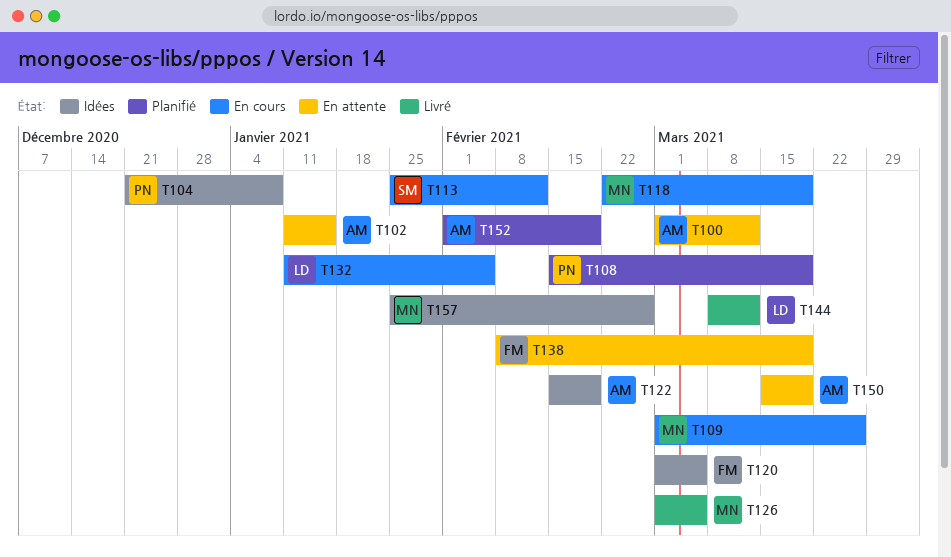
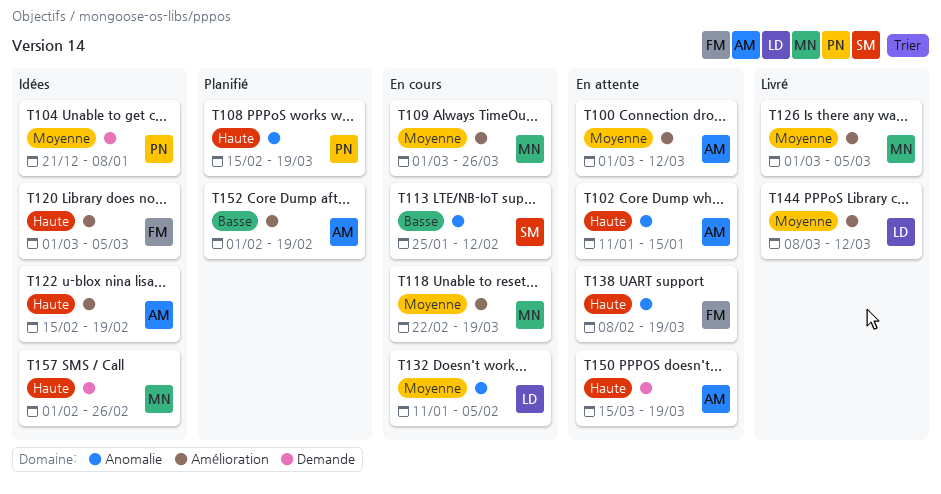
T157, start: Jan 25 -> Feb 1

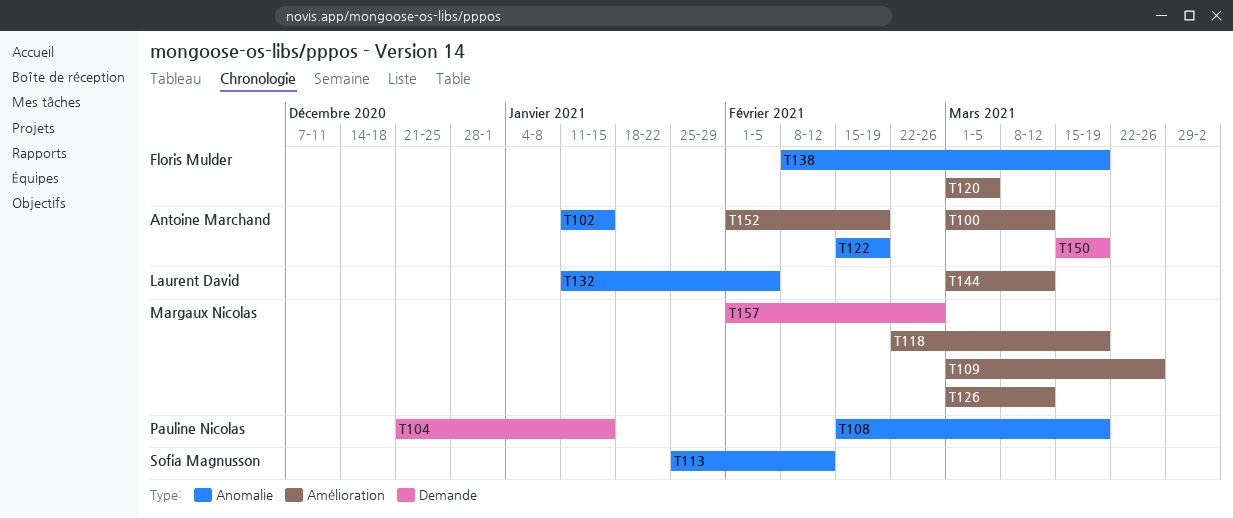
T104, due: Jan 8 -> Jan 15
T122, label: Amélioration -> Anomalie
T126, due: Mar 5 -> Mar 12
T144, start: Mar 8 -> Mar 1

